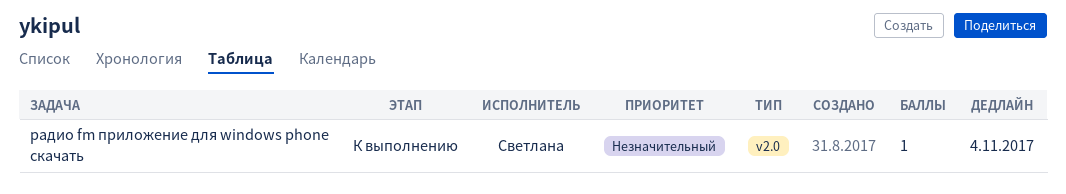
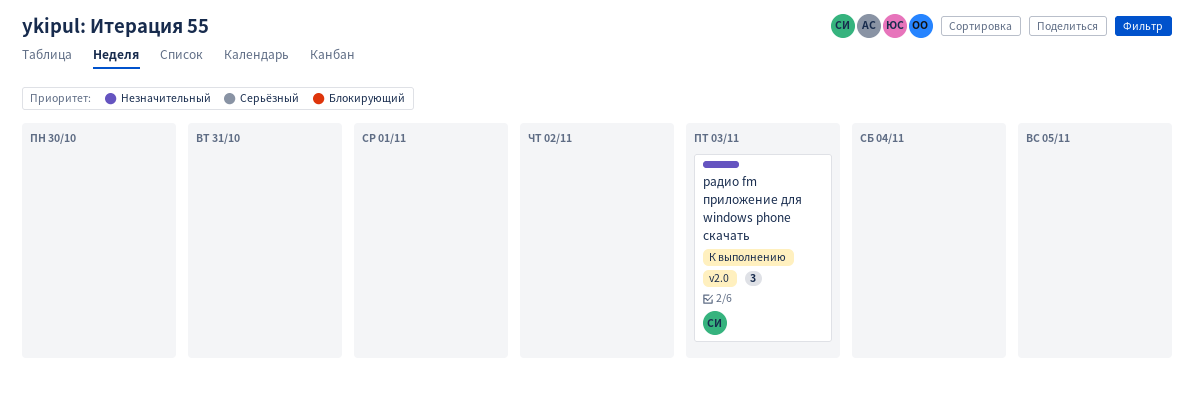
радио fm приложение для windows phone скачать, estimate: 1 -> 3
радио fm приложение для windows phone скачать, due: Nov 4 -> Nov 3

